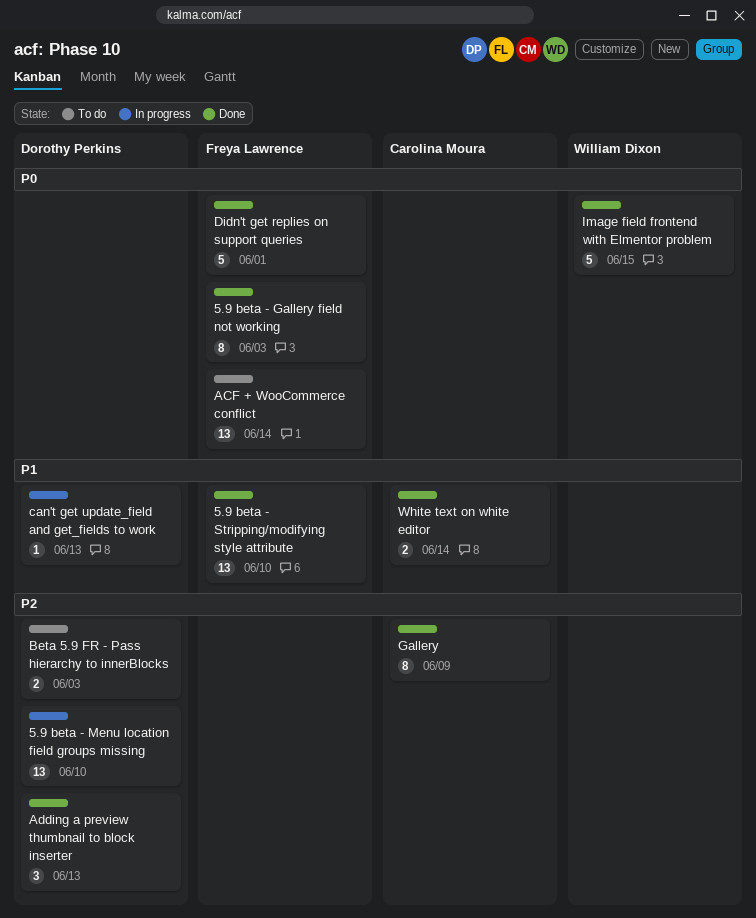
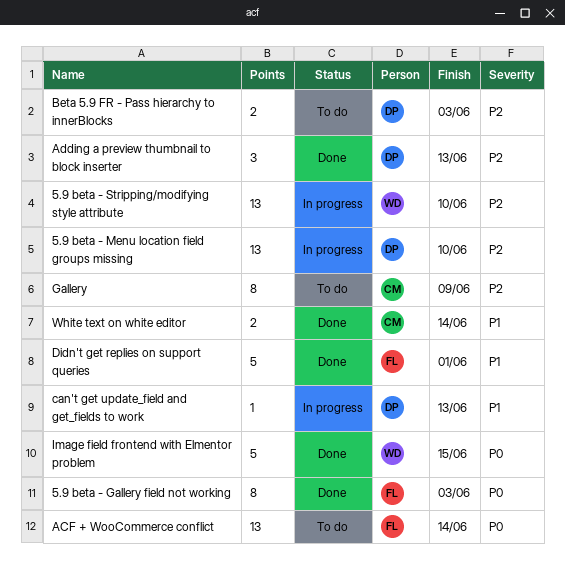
5.9 beta - Stripping/modifying style attribute, status: Done -> In progress
5.9 beta - Stripping/modifying style attribute, owner: Freya Lawrence -> William Dixon
5.9 beta - Stripping/modifying style attribute, priority: P1 -> P2
Didn't get replies on support queries, priority: P0 -> P1
Gallery, status: Done -> To do

